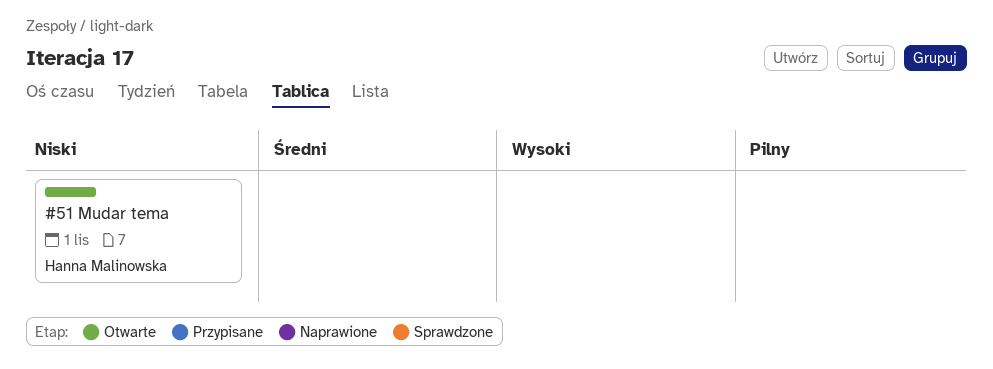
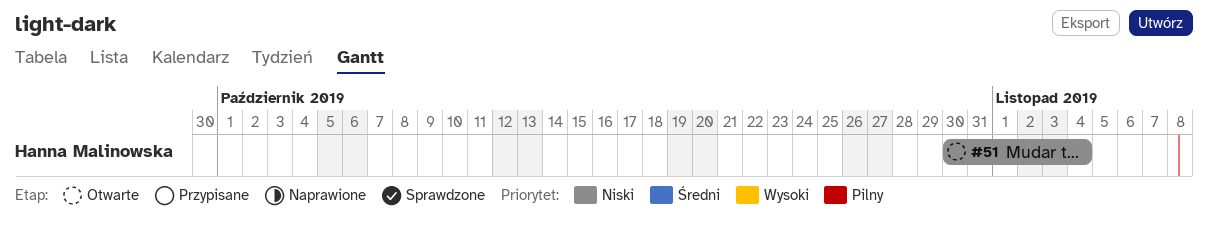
#51, due: Nov 1 -> Nov 4

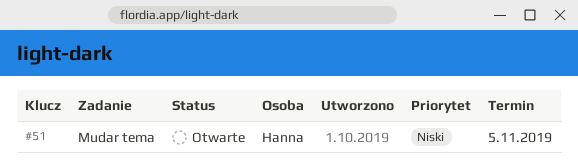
#51, due: Nov 4 -> Nov 5

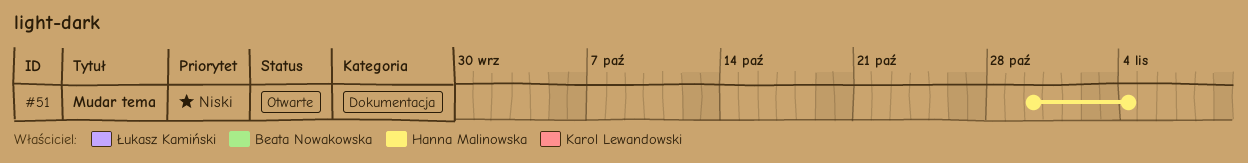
#51, due: Nov 5 -> Nov 4

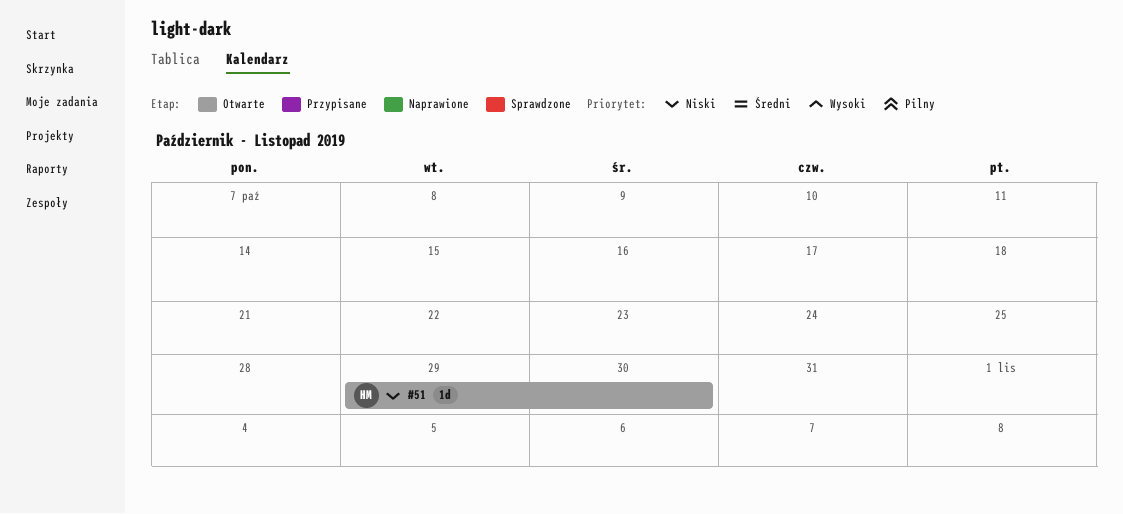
#51, start: Oct 30 -> Oct 29
#51, due: Nov 4 -> Oct 30

